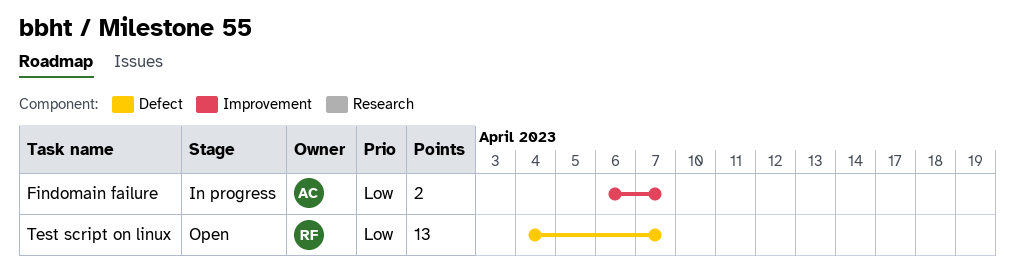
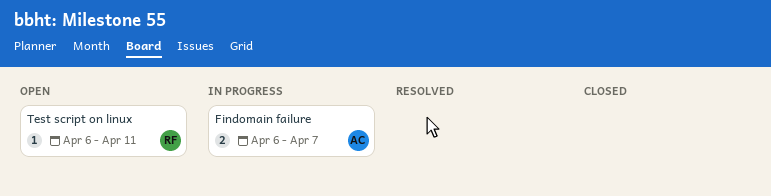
Test script on linux, estimate: 13 -> 1
Test script on linux, start: Apr 4 -> Apr 6
Test script on linux, due: Apr 7 -> Apr 11

